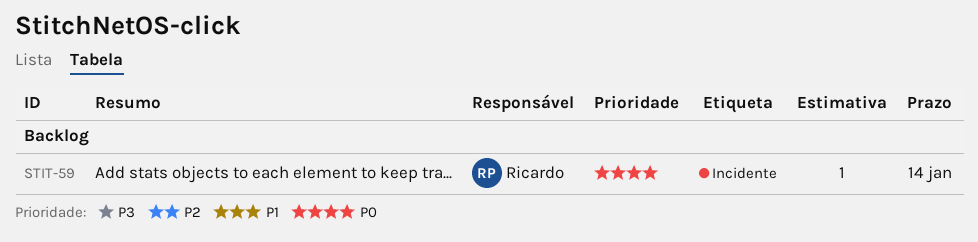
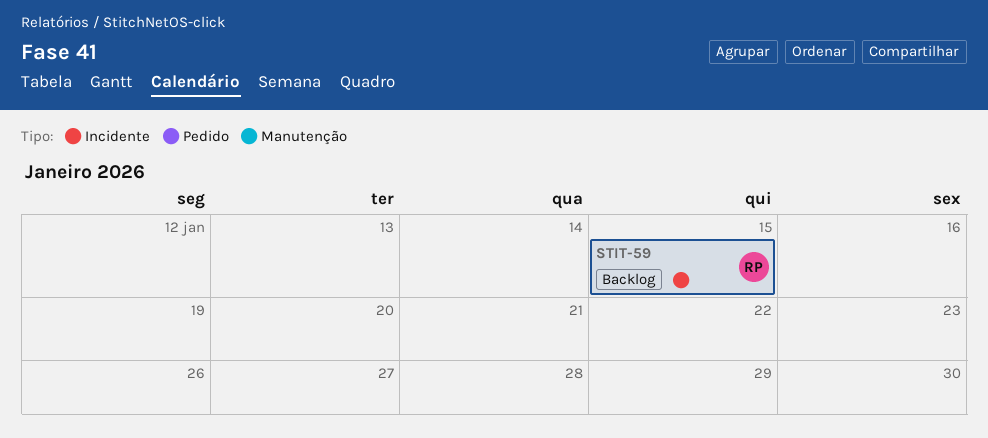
STIT-59, due: Jan 14 -> Jan 15

